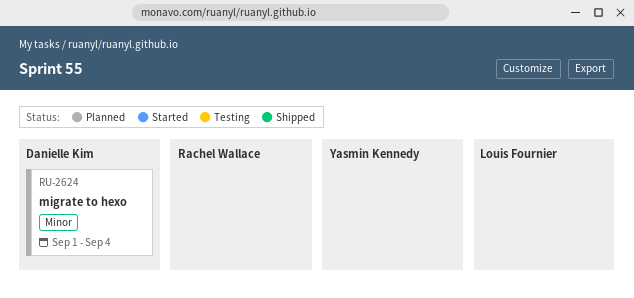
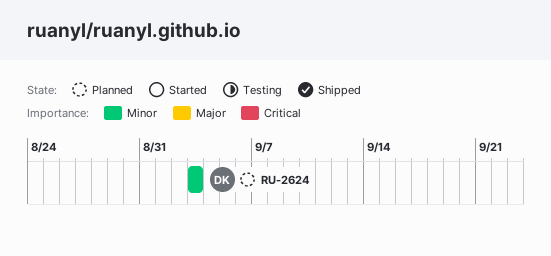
RU-2624, start: Sep 1 -> Sep 3
RU-2624, due: Sep 4 -> Sep 3

